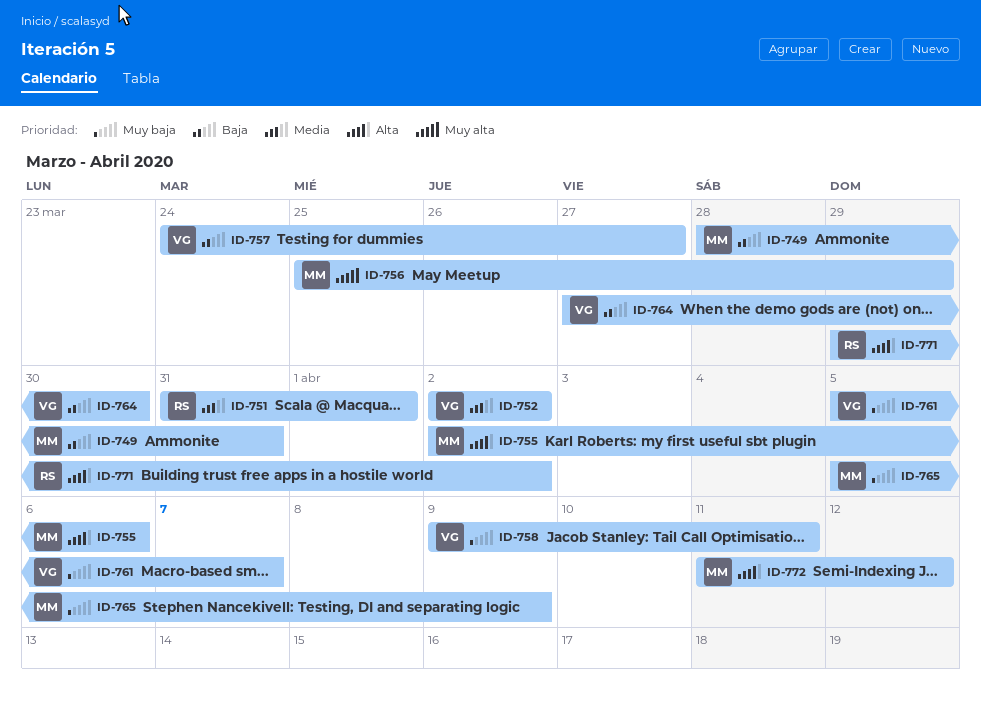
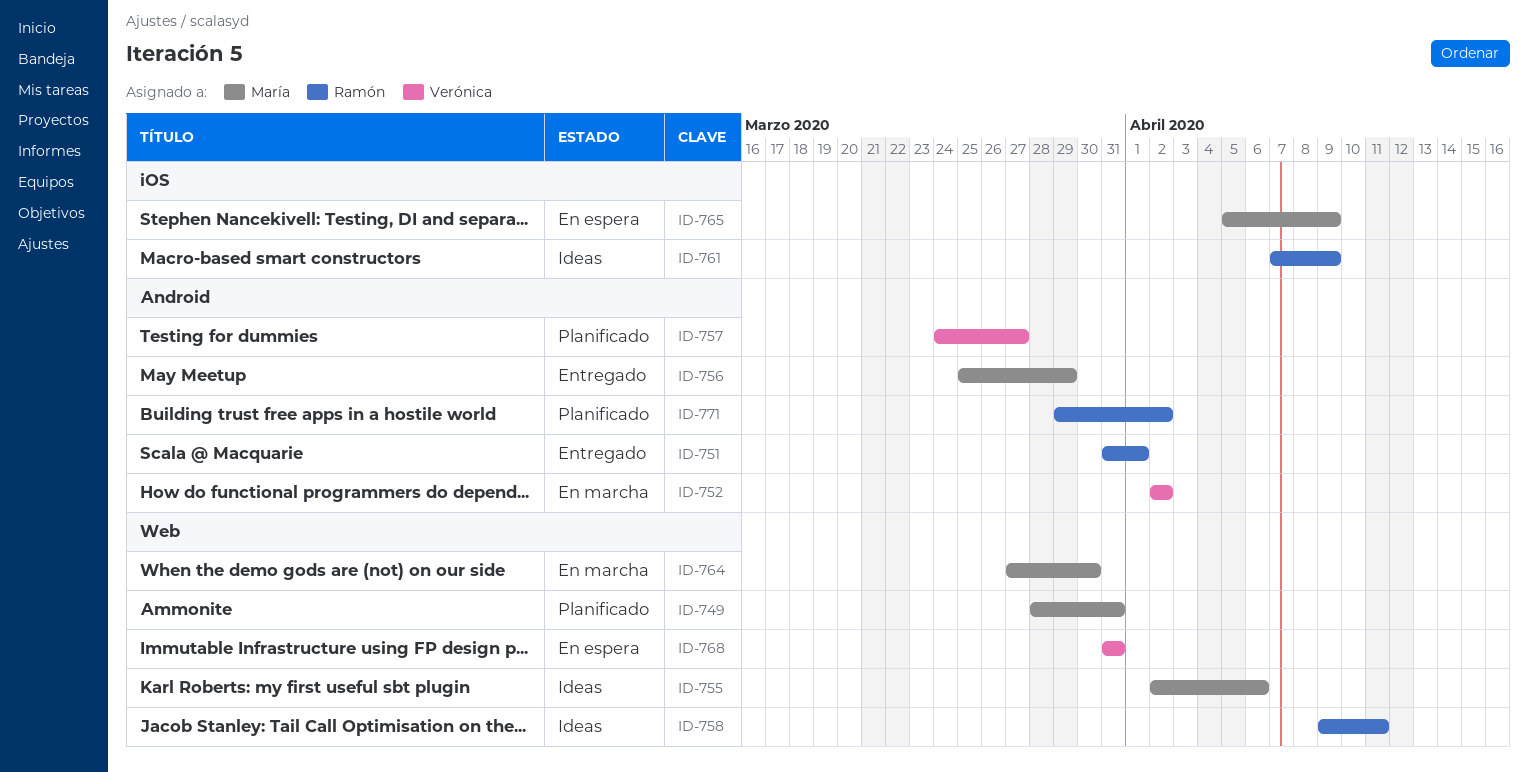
ID-758, owner: Verónica -> Ramón
ID-761, owner: Verónica -> Ramón
ID-761, start: Apr 5 -> Apr 7
ID-761, due: Apr 7 -> Apr 9
ID-764, owner: Verónica -> María
ID-768: none -> present
ID-772: present -> none

